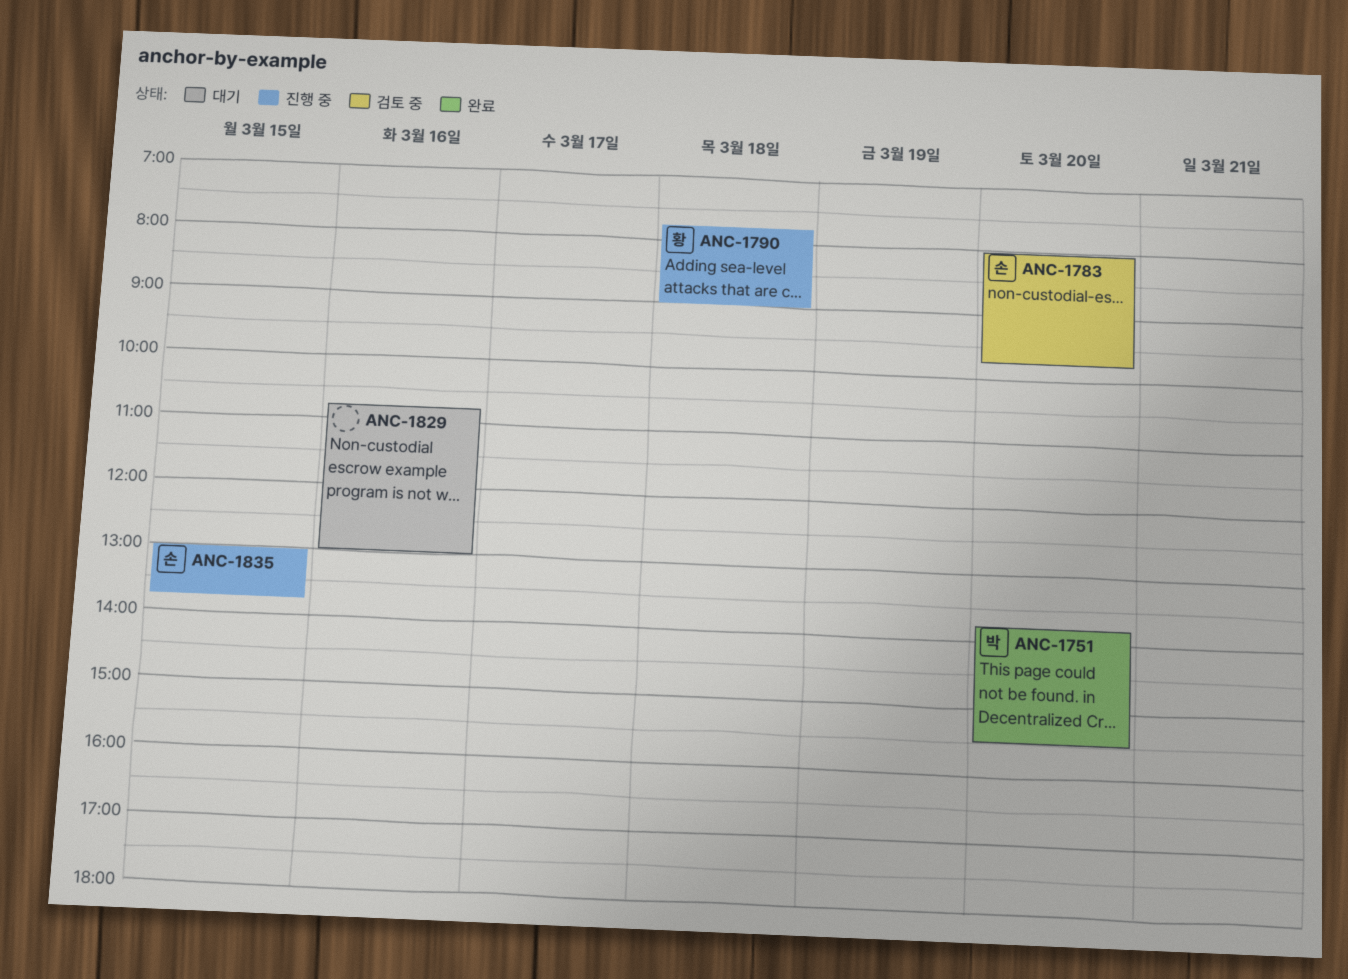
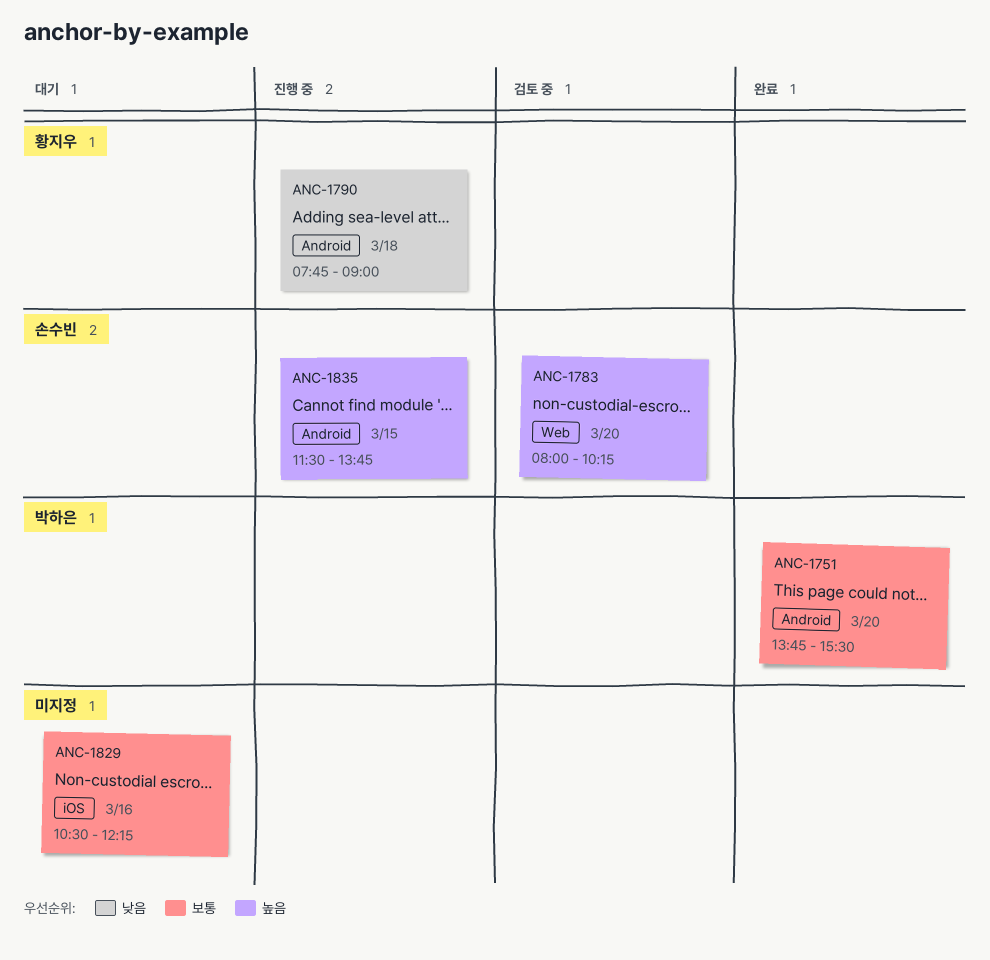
ANC-1783, ends: 09:45 -> 10:15
ANC-1829, begins: 10:45 -> 10:30
ANC-1829, ends: 13:00 -> 12:15
ANC-1835, begins: 13:00 -> 11:30

